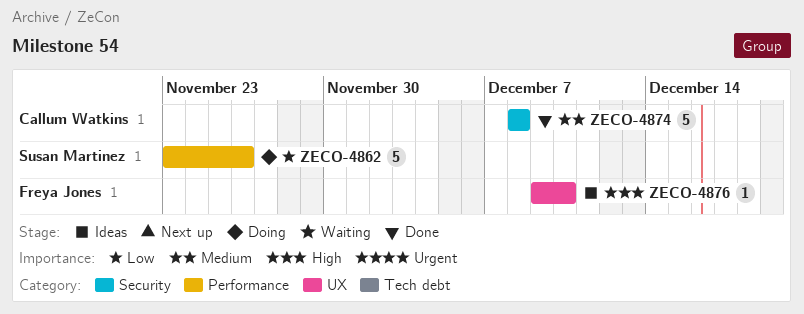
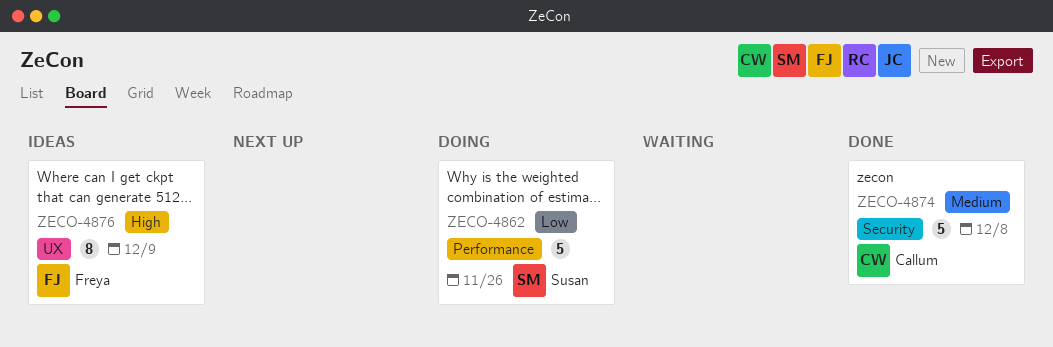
ZECO-4876, estimate: 1 -> 8
ZECO-4876, due: Dec 10 -> Dec 9

